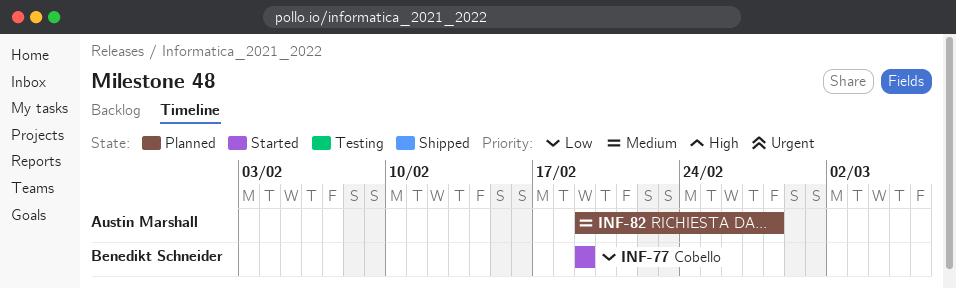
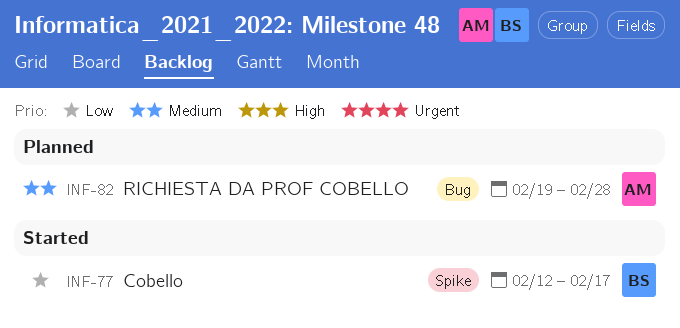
INF-77, start: Feb 19 -> Feb 12
INF-77, due: Feb 19 -> Feb 17

